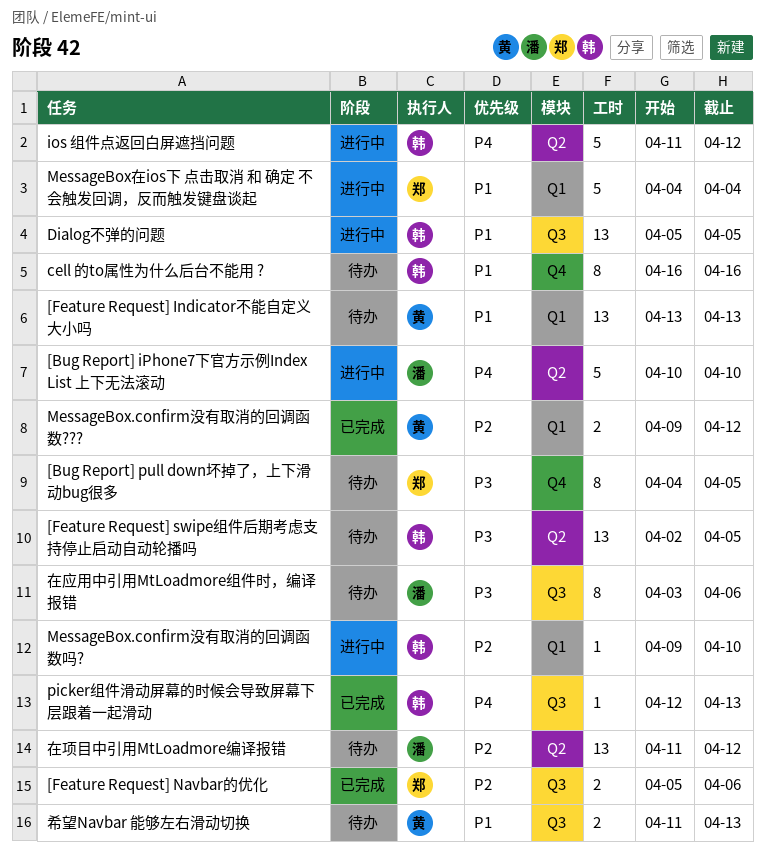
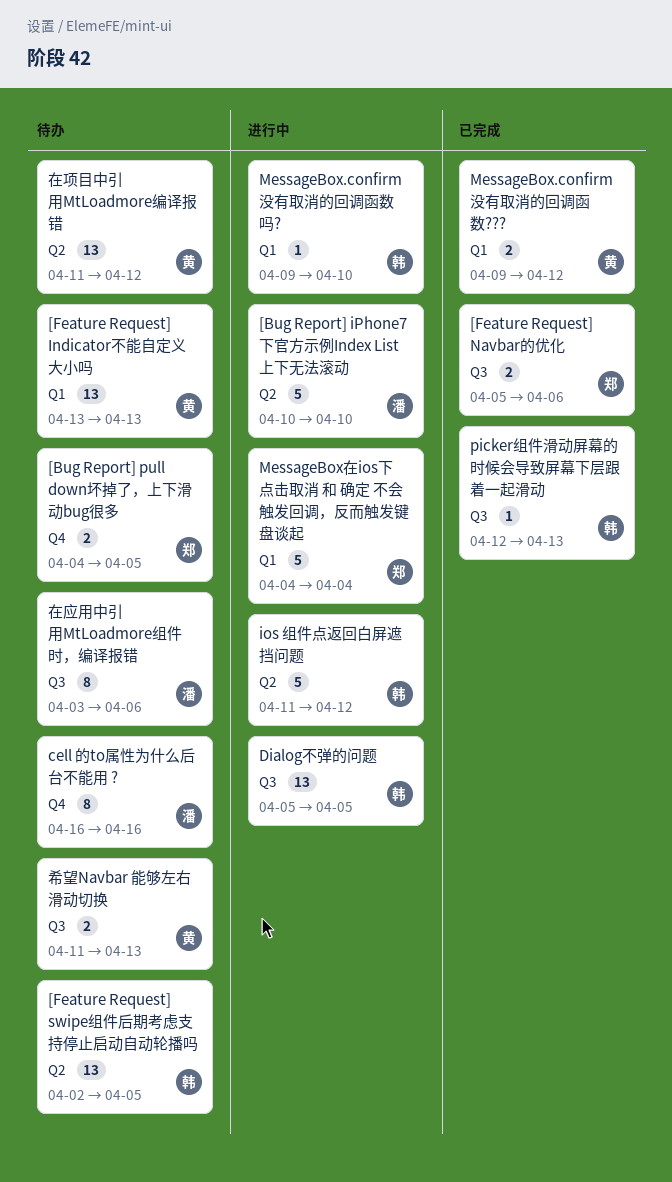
[Bug Report] pull down坏掉了，上下滑动bug很多, estimate: 8 -> 2
cell 的to属性为什么后台不能用 ?, owner: 韩 -> 潘
在项目中引用MtLoadmore编译报错, owner: 潘 -> 黄

